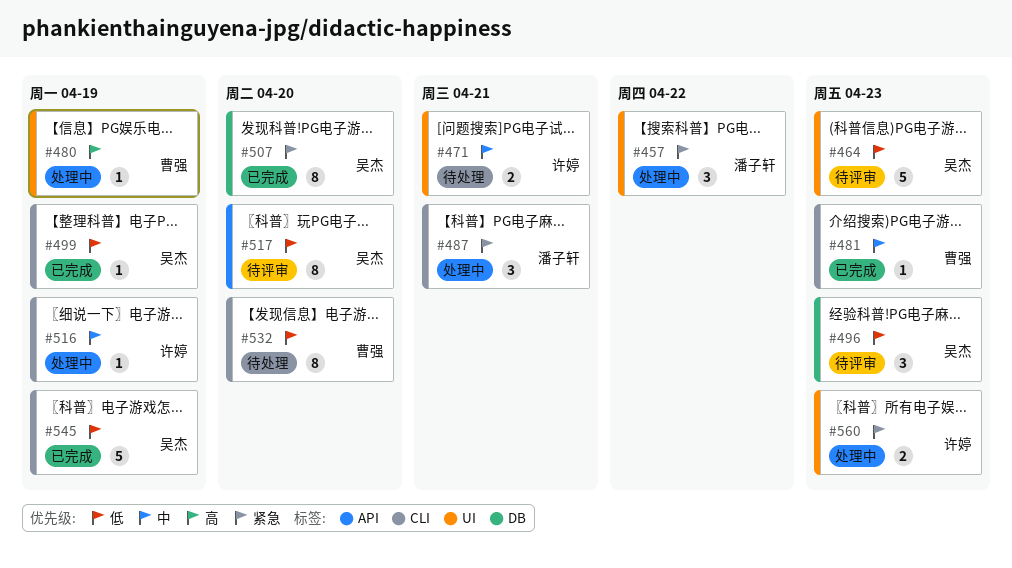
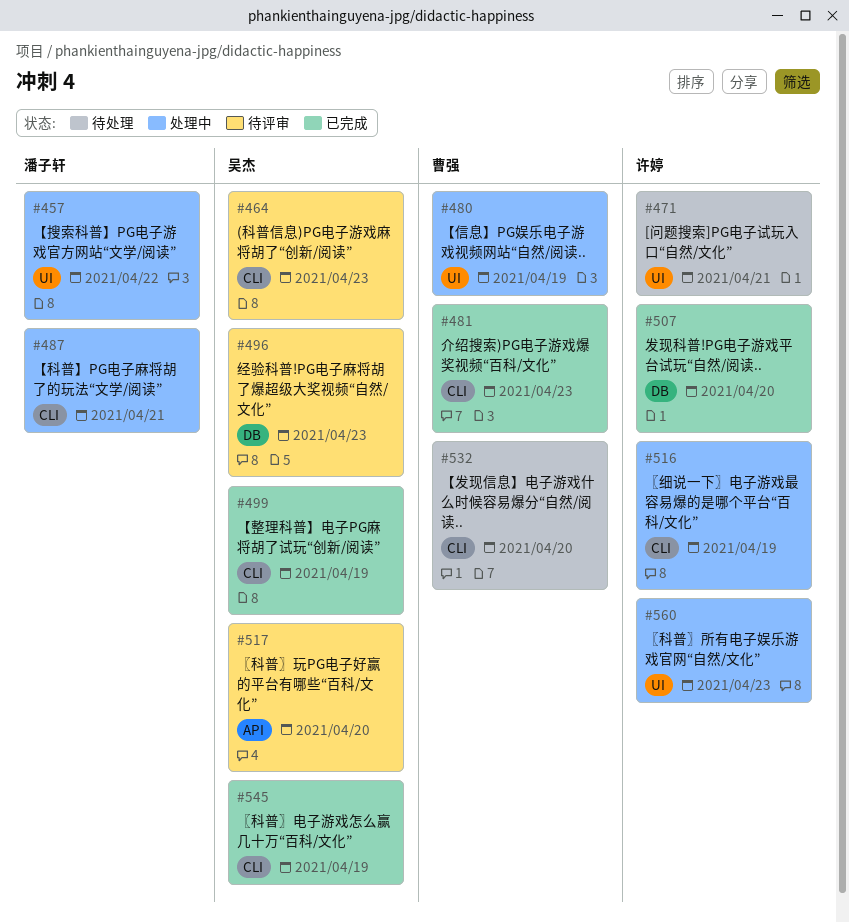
#464, label: UI -> CLI
#507, owner: 吴杰 -> 许婷

